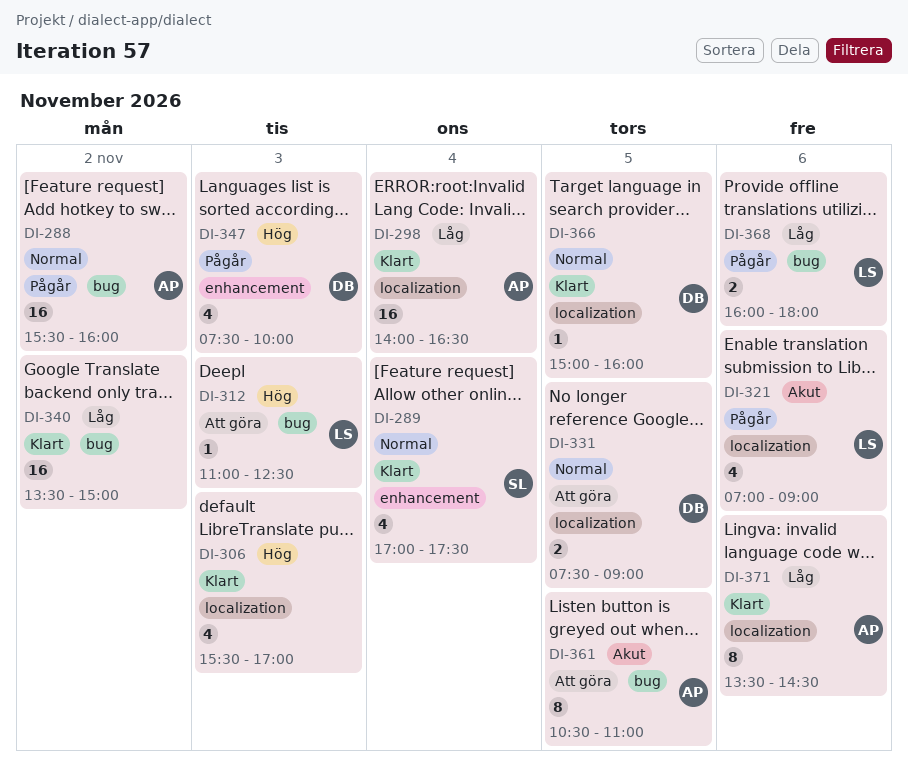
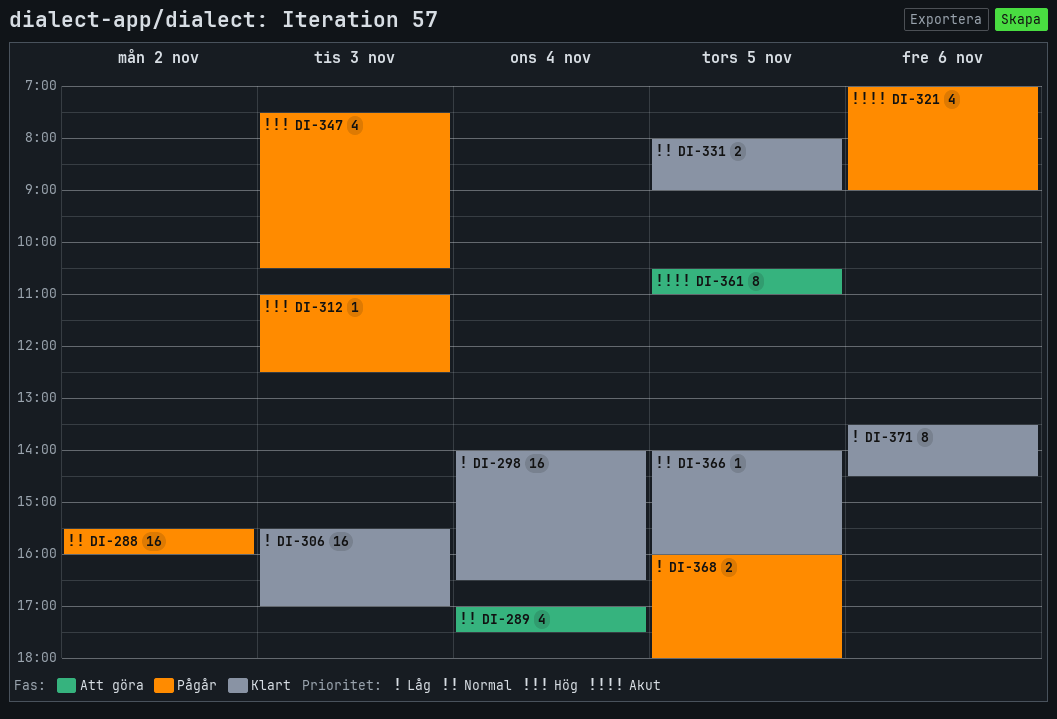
DI-289, status: Klart -> Att göra
DI-306, priority: Hög -> Låg
DI-306, estimate: 4 -> 16
DI-312, status: Att göra -> Pågår
DI-331, status: Att göra -> Klart
DI-331, begins: 07:30 -> 08:00
DI-340: present -> none
DI-347, ends: 10:00 -> 10:30
DI-366, begins: 15:00 -> 14:00
DI-368, day: Nov 6 -> Nov 5

